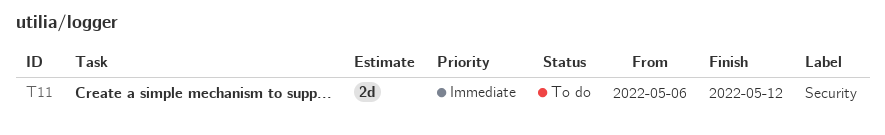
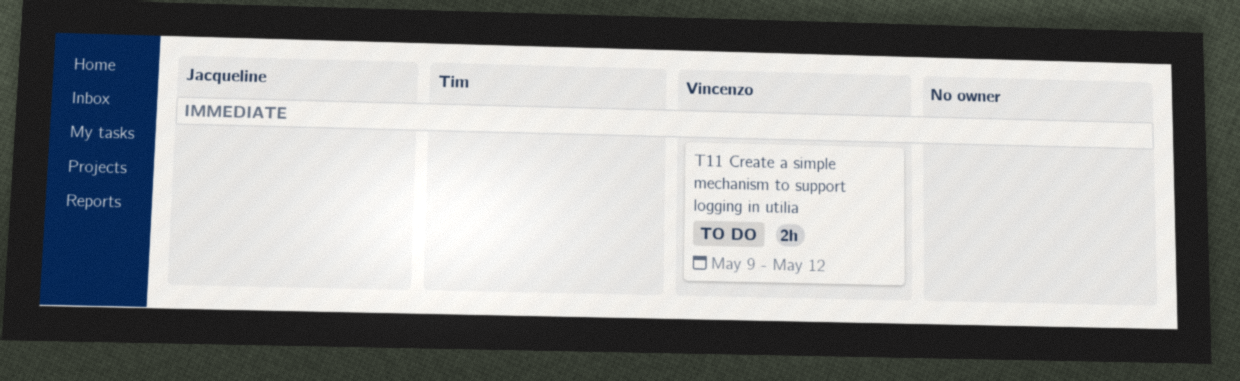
T11, estimate: 2d -> 2h
T11, start: May 6 -> May 9

